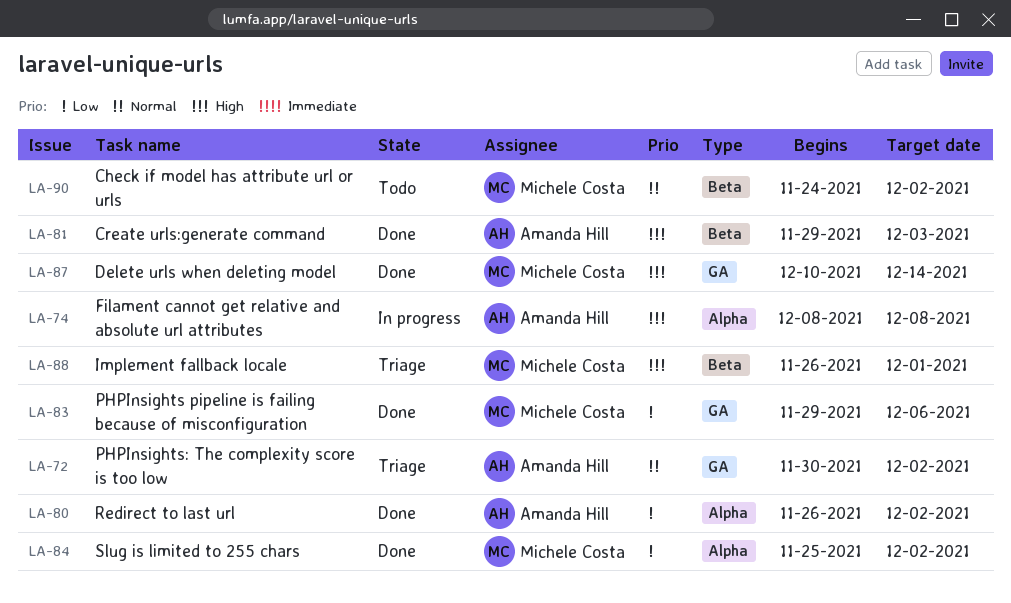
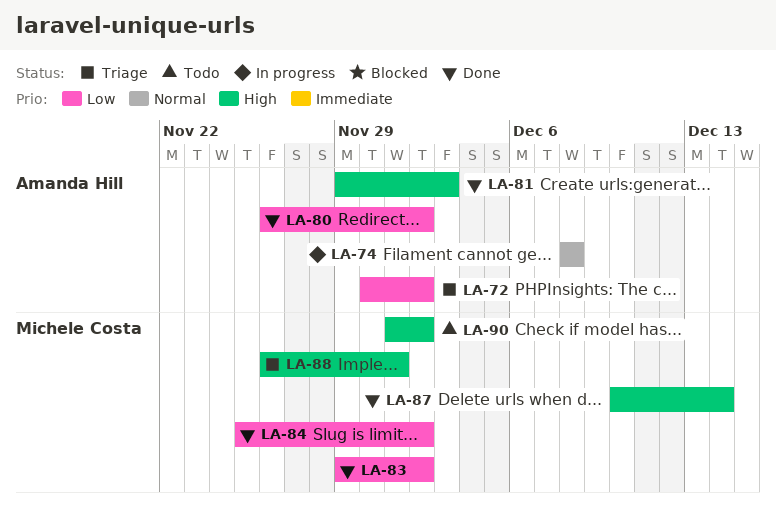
LA-72, priority: Normal -> Low
LA-74, priority: High -> Normal
LA-83, due: Dec 6 -> Dec 2
LA-90, priority: Normal -> High
LA-90, start: Nov 24 -> Dec 1

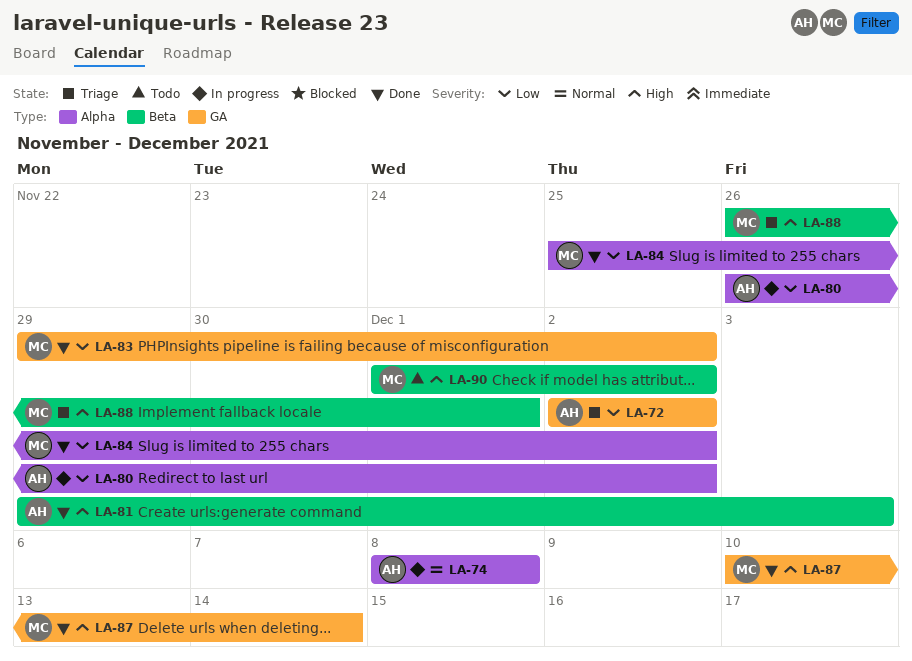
LA-72, start: Nov 30 -> Dec 2
LA-80, status: Done -> In progress

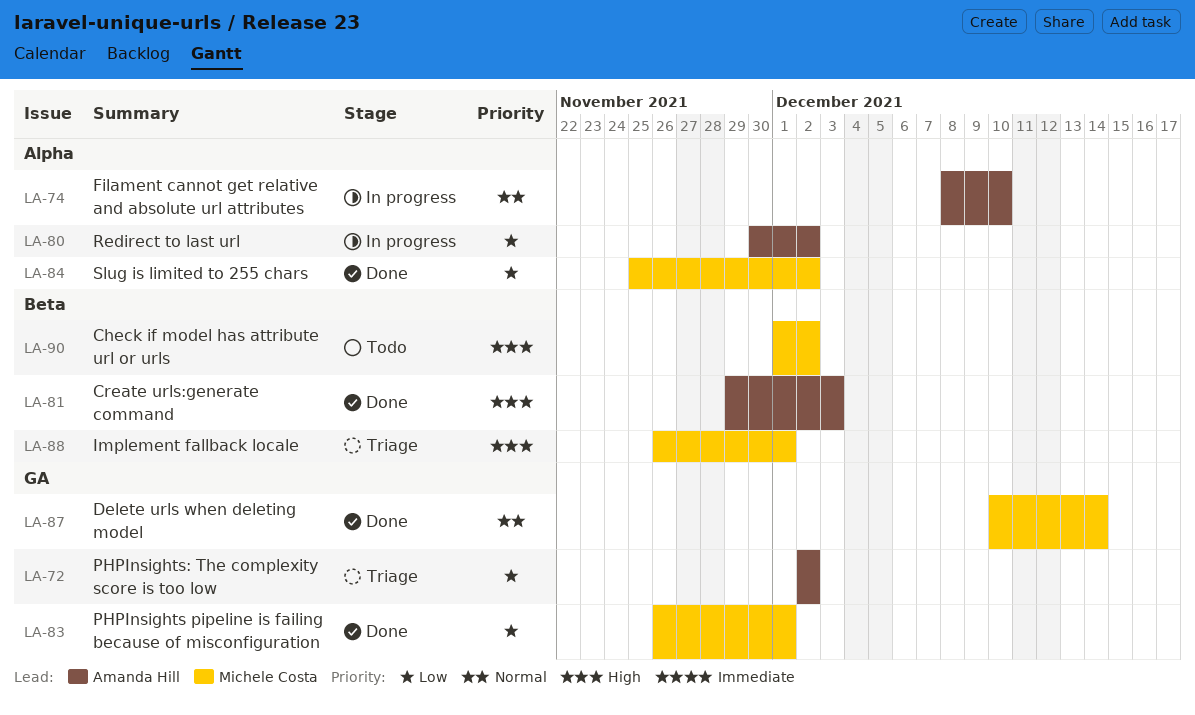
LA-74, due: Dec 8 -> Dec 10
LA-80, start: Nov 26 -> Nov 30
LA-83, start: Nov 29 -> Nov 26
LA-83, due: Dec 2 -> Dec 1
LA-87, priority: High -> Normal

